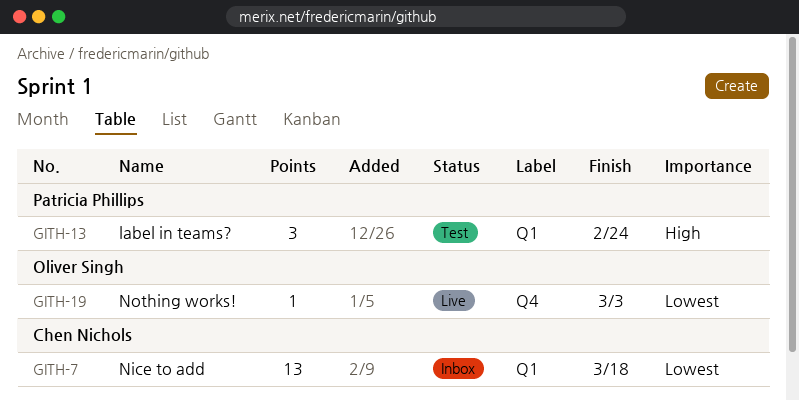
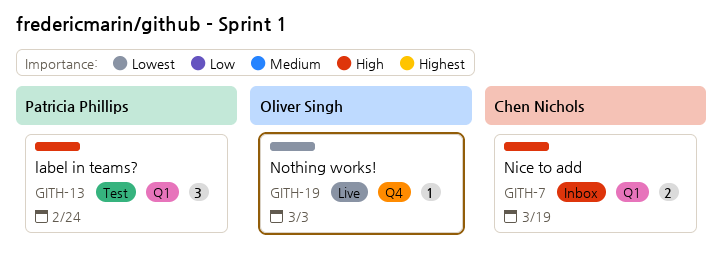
GITH-7, priority: Lowest -> High
GITH-7, estimate: 13 -> 2
GITH-7, due: Mar 18 -> Mar 19

